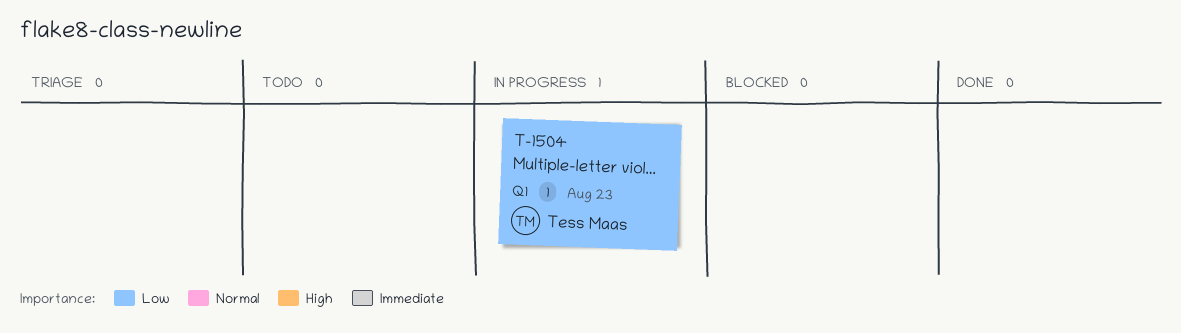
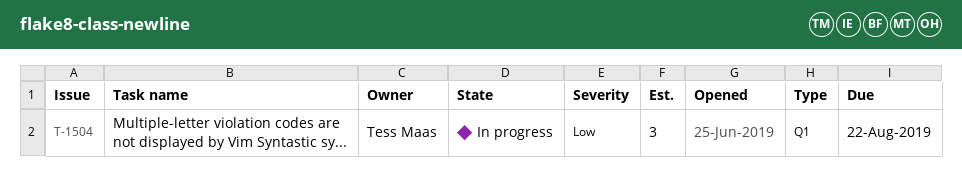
T-1504, estimate: 1 -> 3
T-1504, due: Aug 23 -> Aug 22

